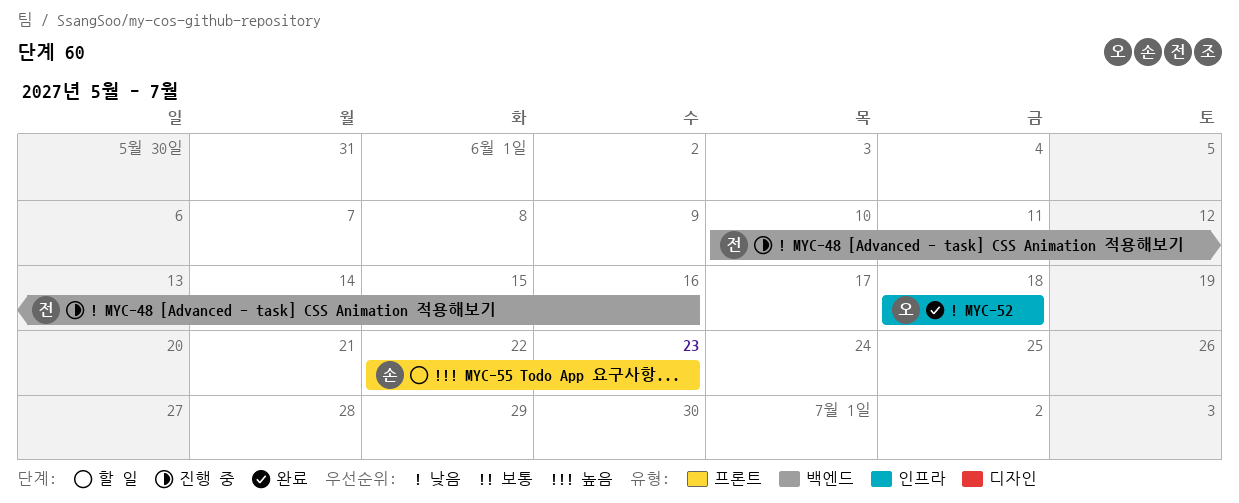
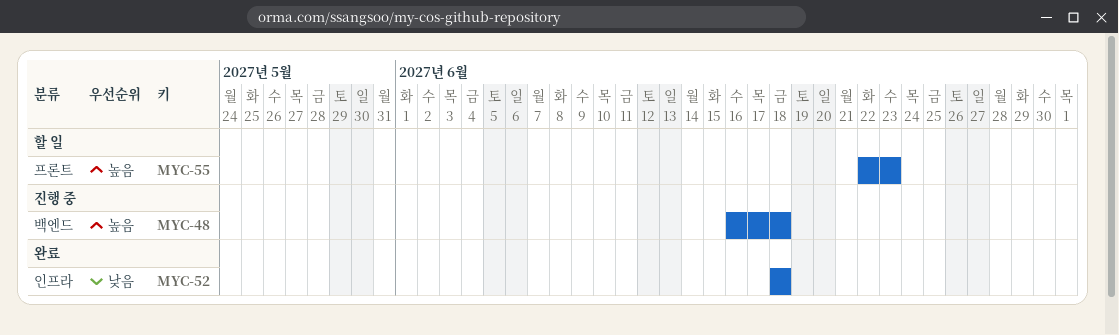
MYC-48, priority: 낮음 -> 높음
MYC-48, start: Jun 10 -> Jun 16
MYC-48, due: Jun 16 -> Jun 18

